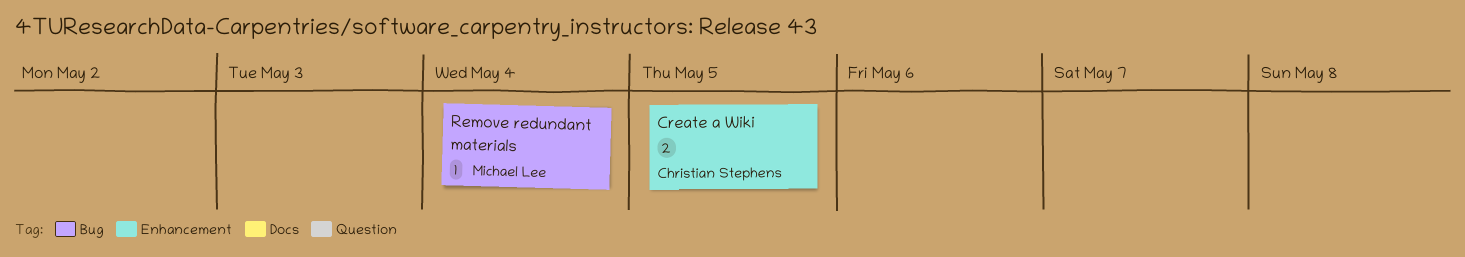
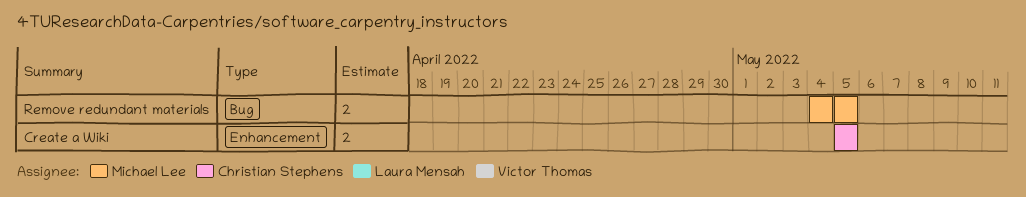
Remove redundant materials, estimate: 1 -> 2
Remove redundant materials, due: May 4 -> May 5

